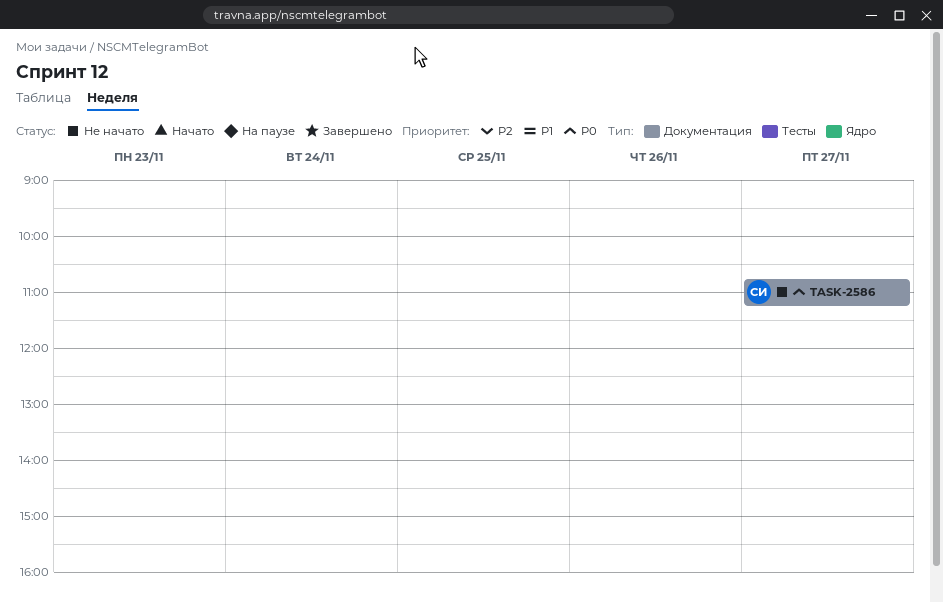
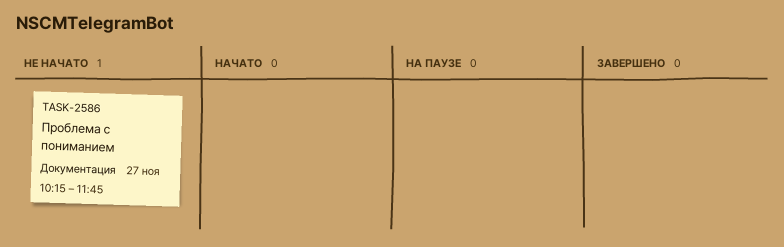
TASK-2586, begins: 10:45 -> 10:15
TASK-2586, ends: 11:15 -> 11:45

